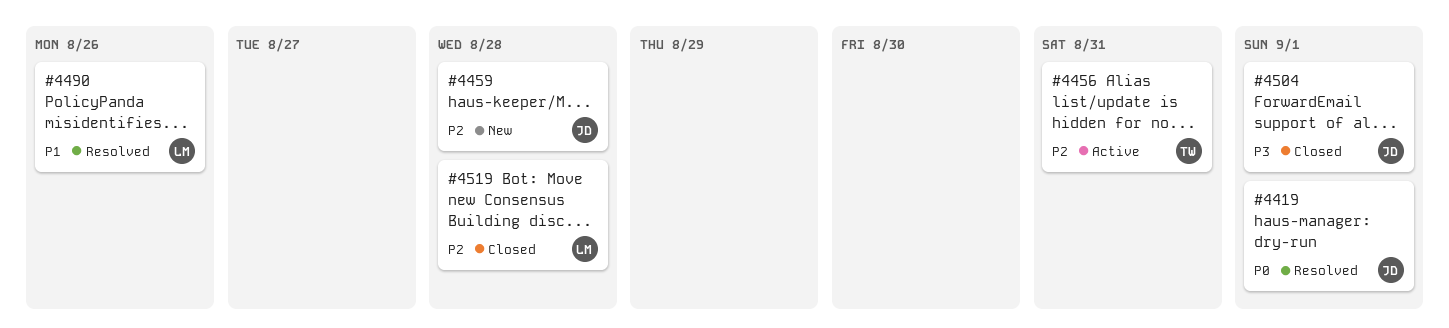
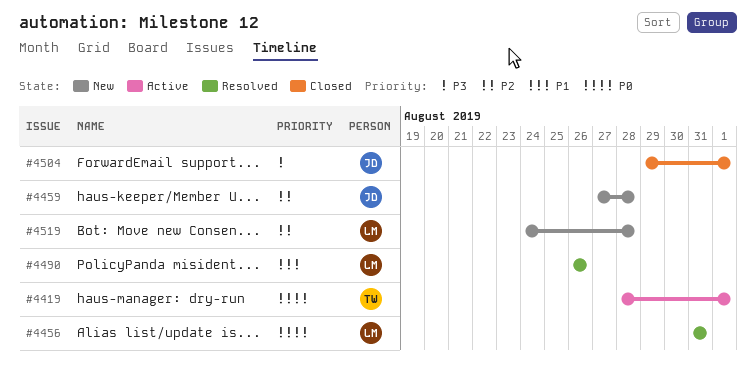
#4419, status: Resolved -> Active
#4419, owner: JD -> TW
#4456, status: Active -> Resolved
#4456, owner: TW -> LM
#4456, priority: P2 -> P0
#4519, status: Closed -> New

